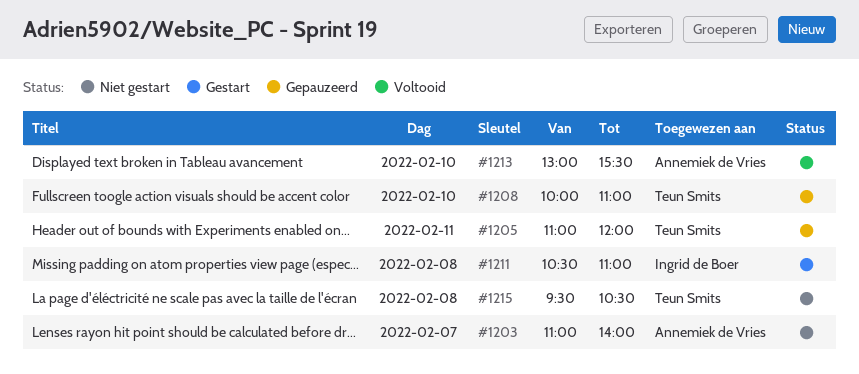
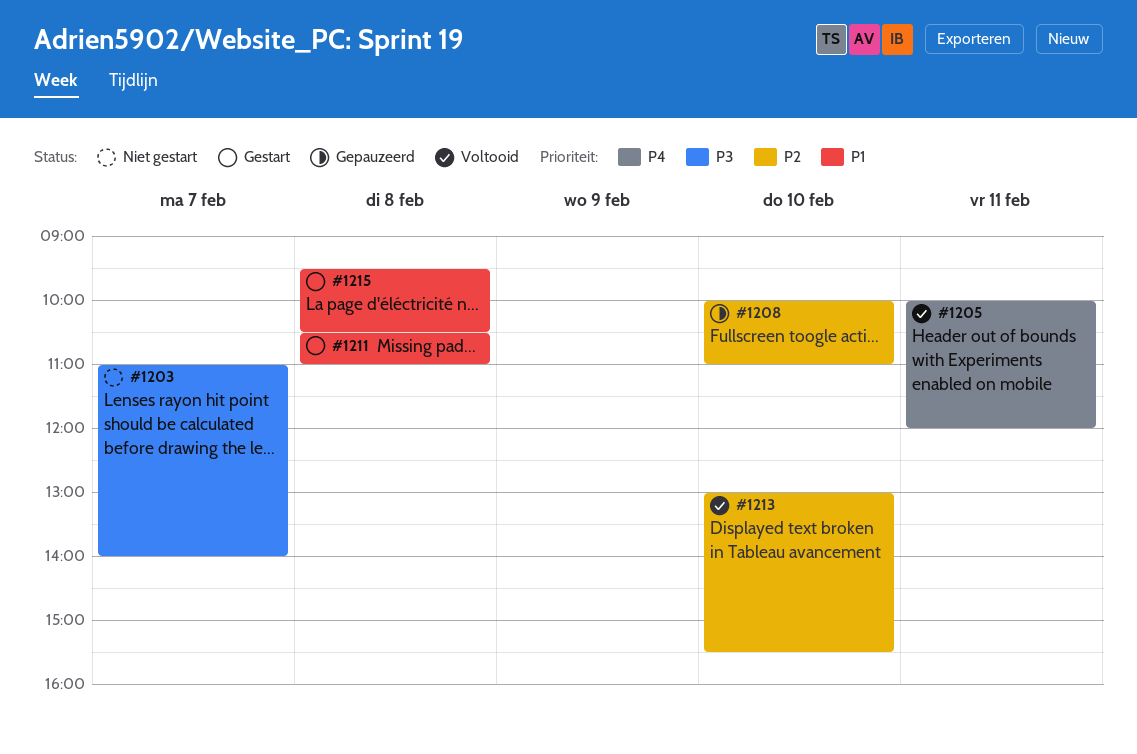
#1205, status: Gepauzeerd -> Voltooid
#1205, begins: 11:00 -> 10:00
#1215, status: Niet gestart -> Gestart

